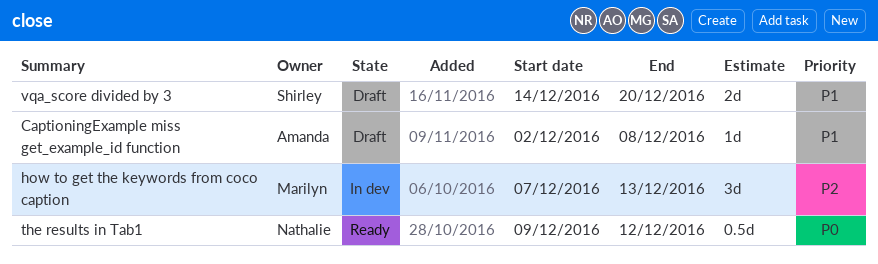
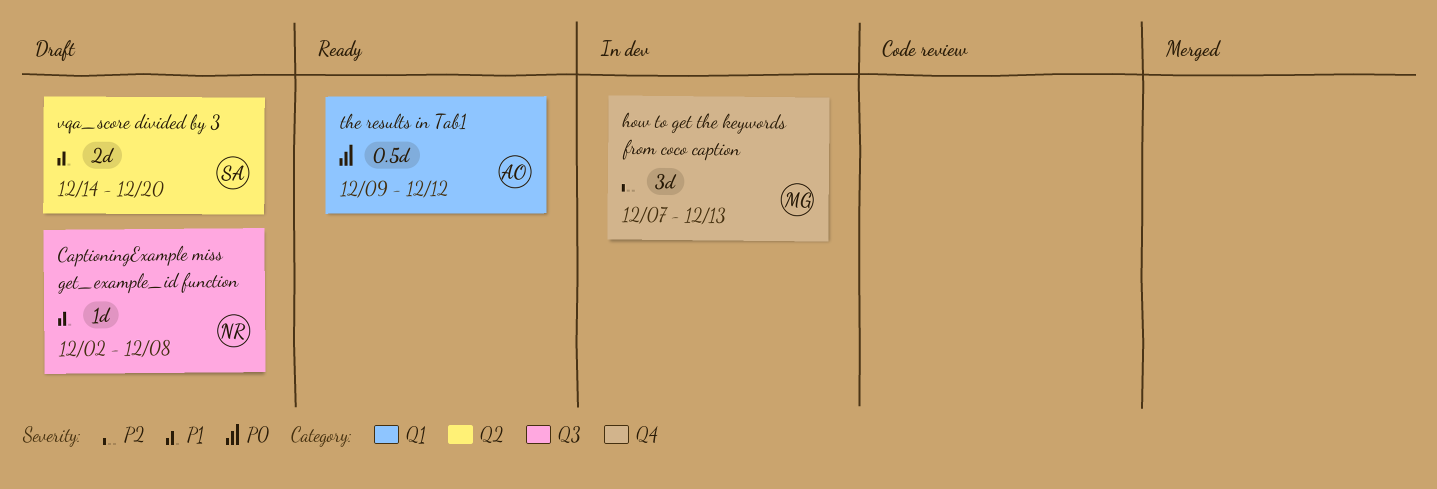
CaptioningExample miss get_example_id function, owner: Amanda -> Nathalie
the results in Tab1, owner: Nathalie -> Amanda

